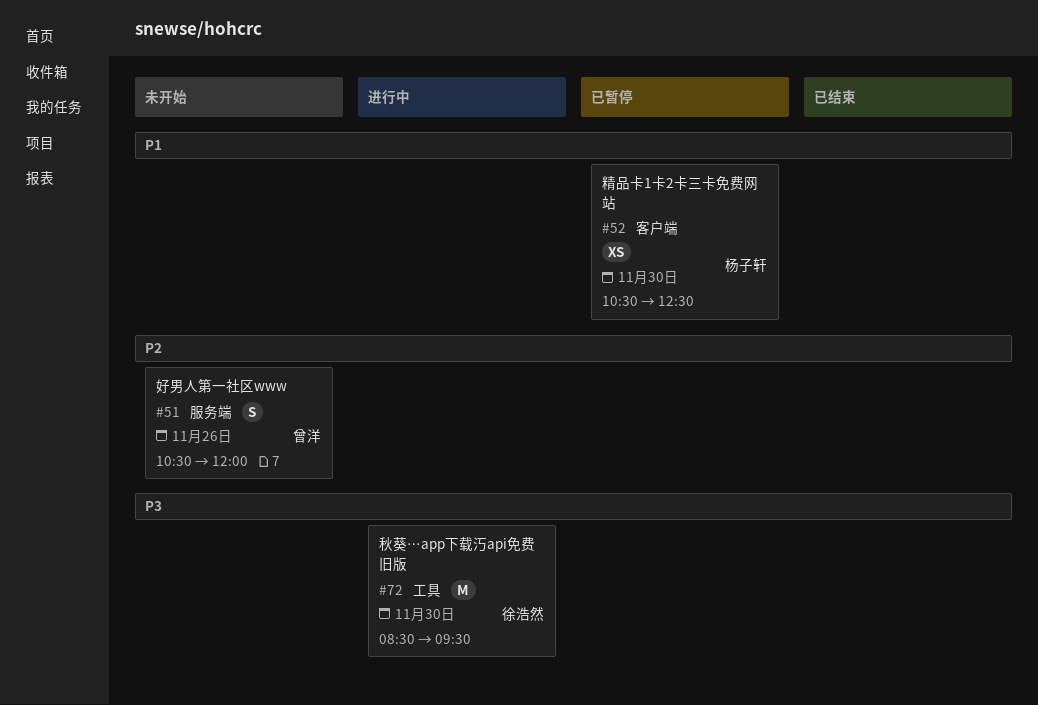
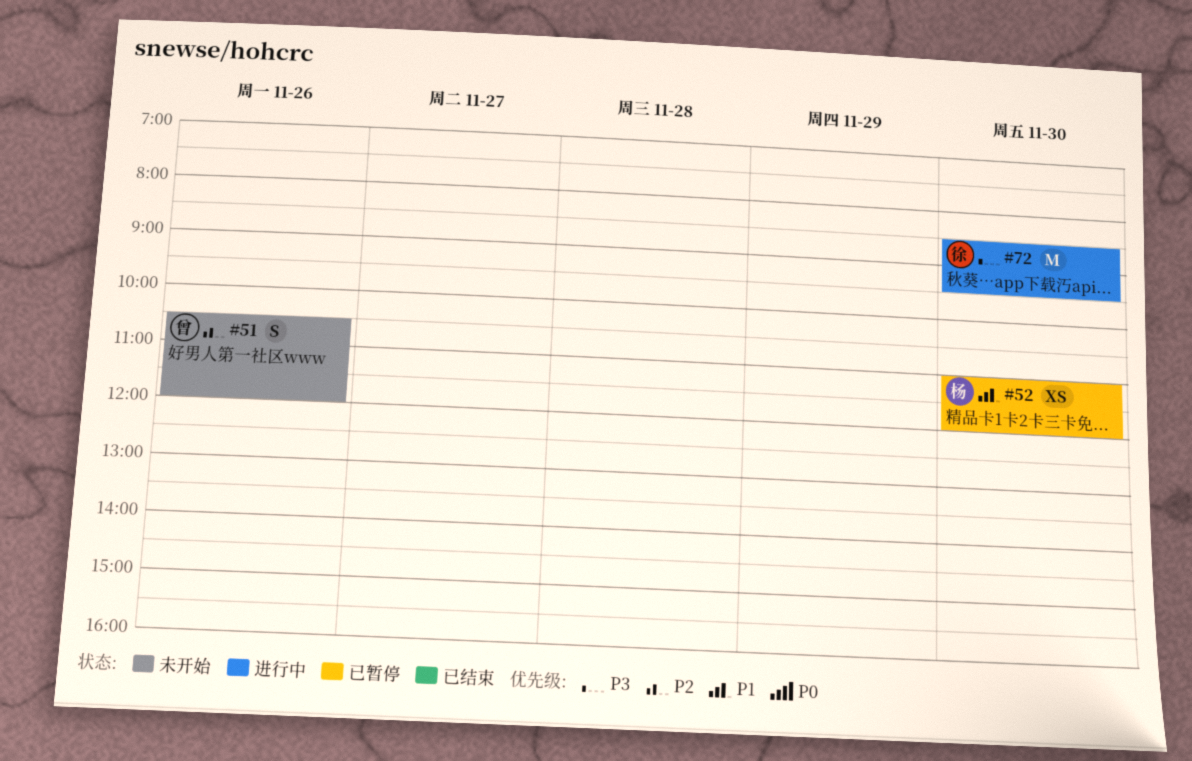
#52, begins: 10:30 -> 11:00
#52, ends: 12:30 -> 12:00

